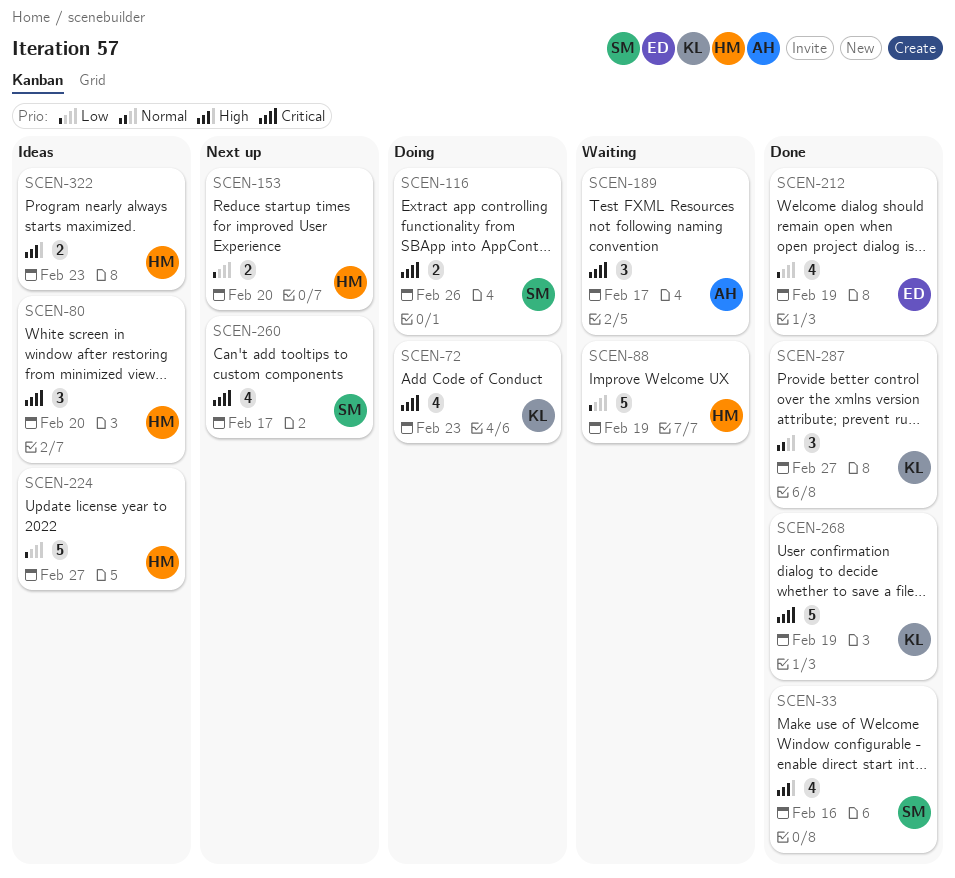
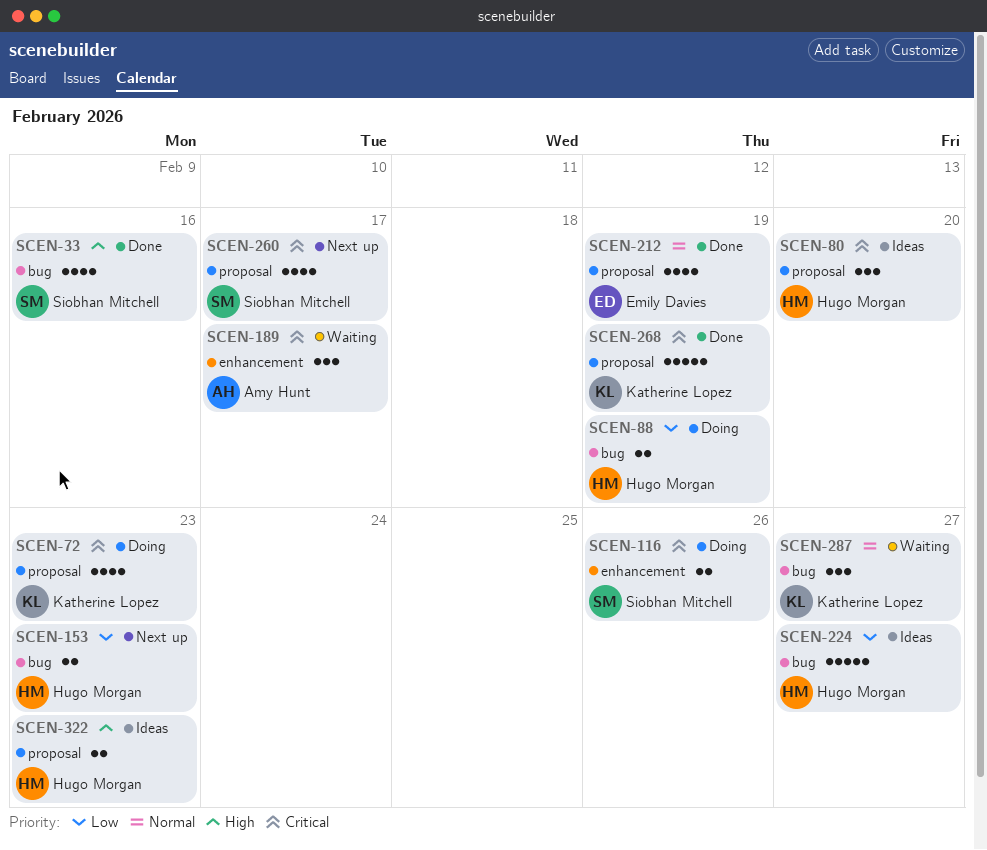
SCEN-88, status: Waiting -> Doing
SCEN-88, estimate: 5 -> 2
SCEN-153, due: Feb 20 -> Feb 23
SCEN-212, priority: Low -> Normal
SCEN-287, status: Done -> Waiting

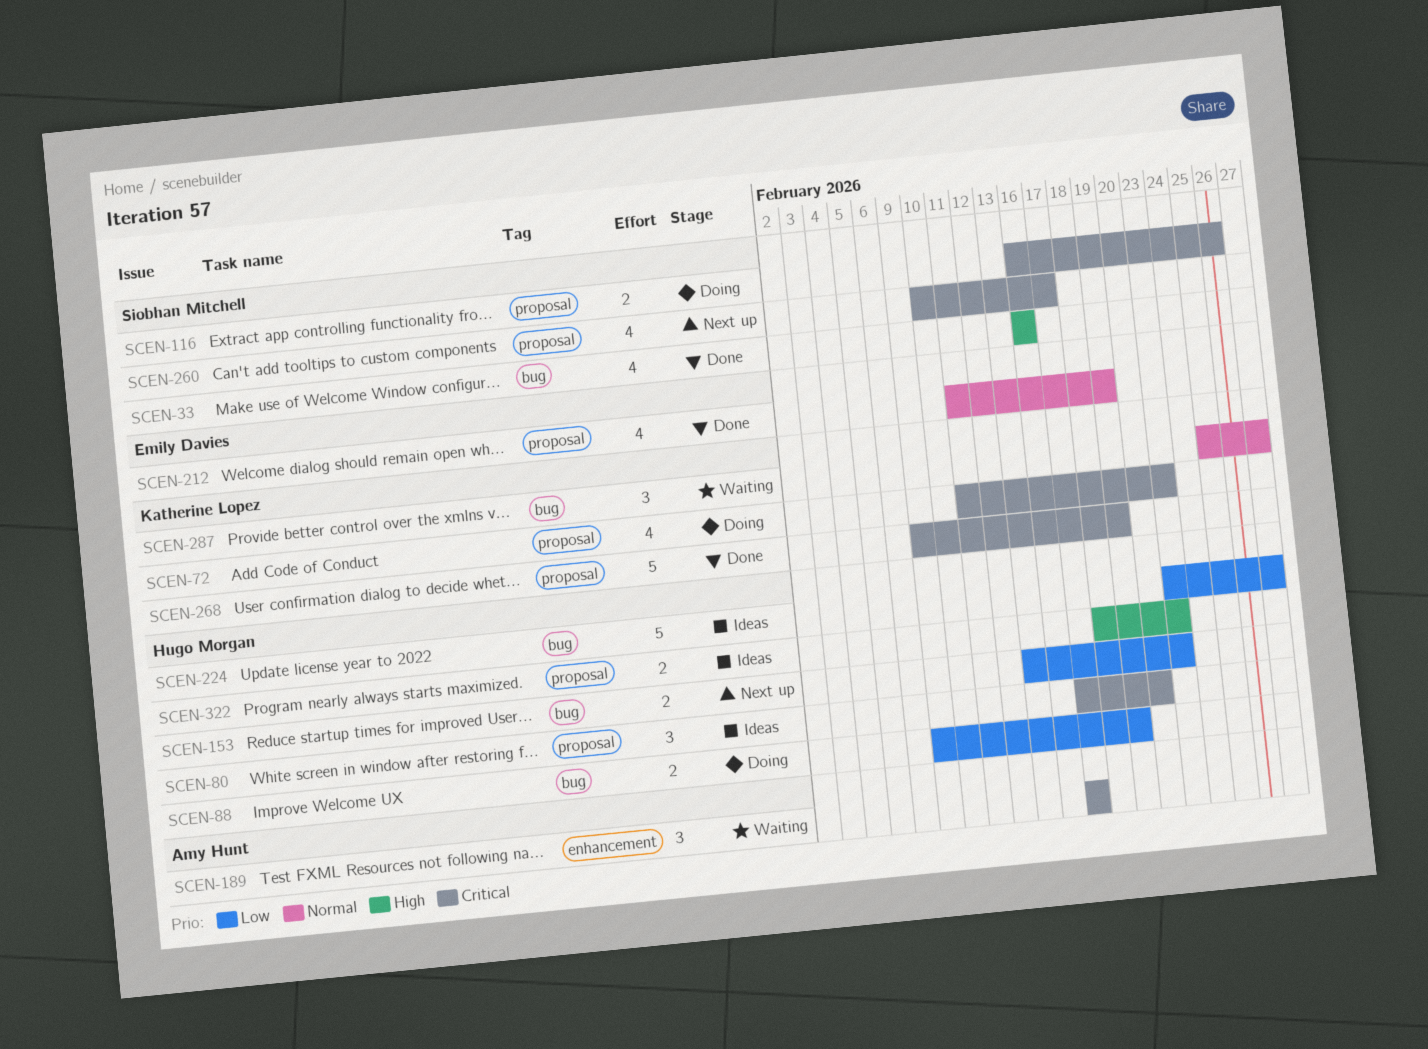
SCEN-116, label: enhancement -> proposal

